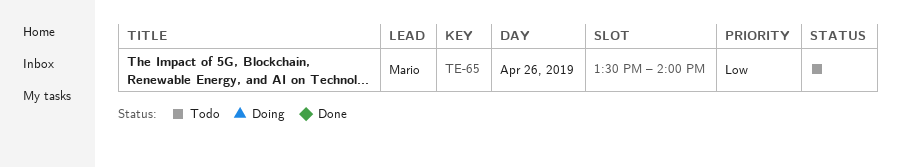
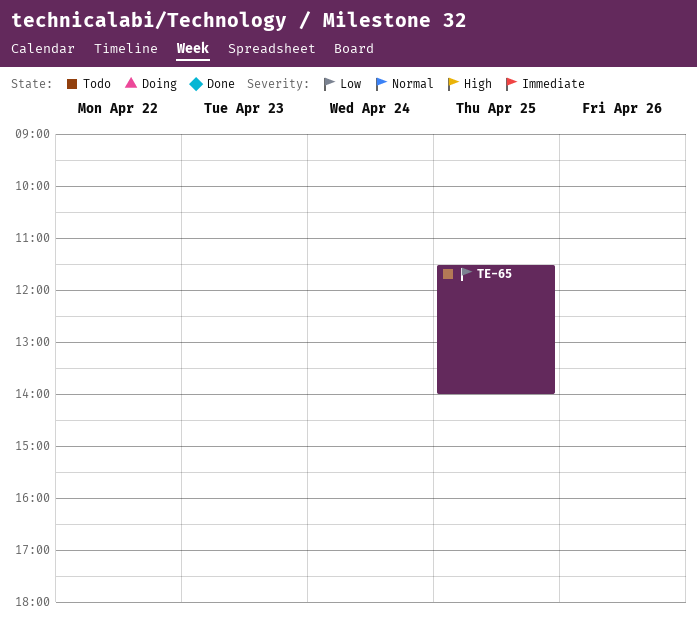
TE-65, day: Apr 26 -> Apr 25
TE-65, begins: 13:30 -> 11:30

